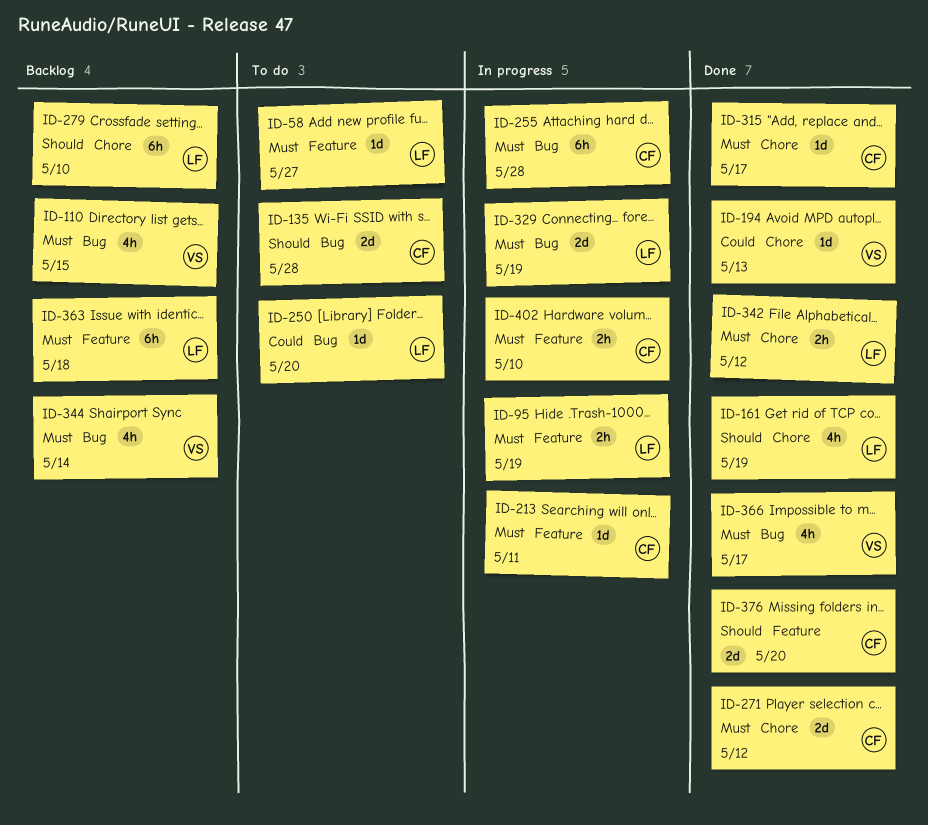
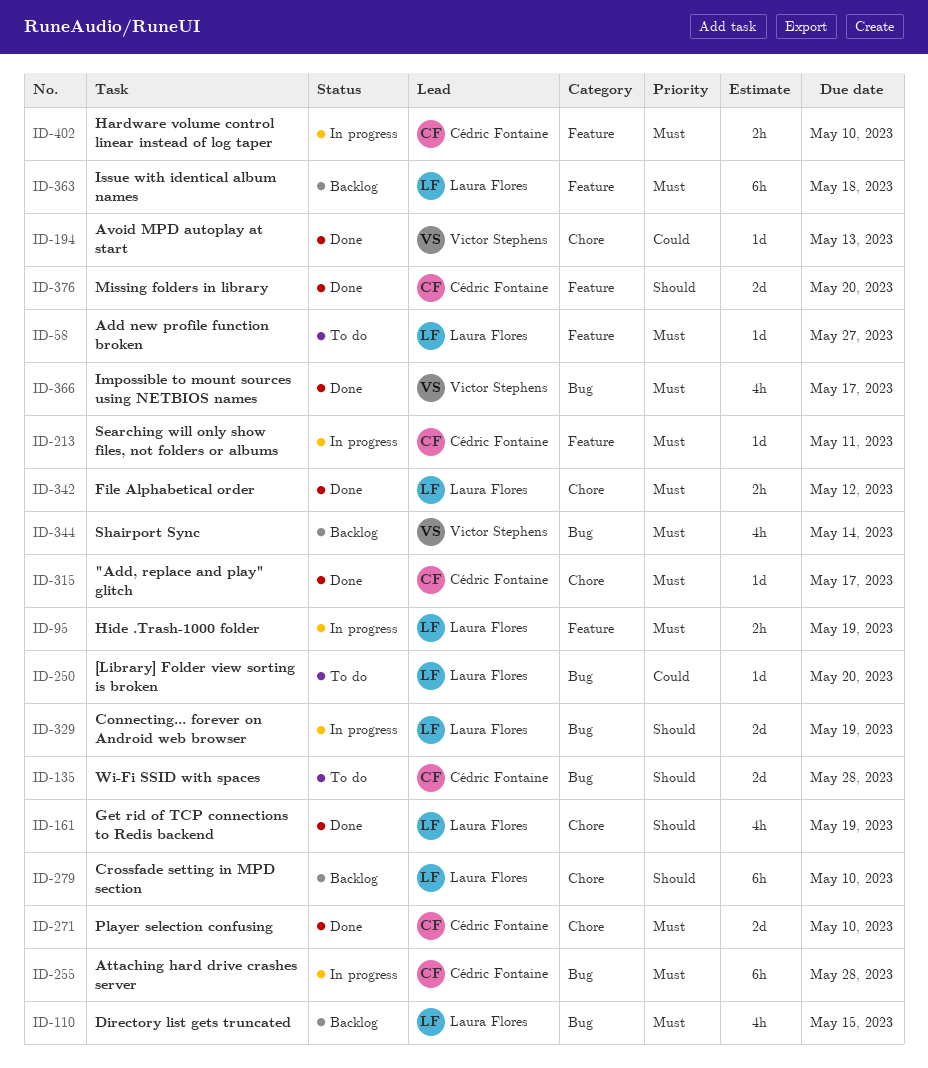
ID-110, owner: Victor Stephens -> Laura Flores
ID-271, due: May 12 -> May 10
ID-329, priority: Must -> Should

